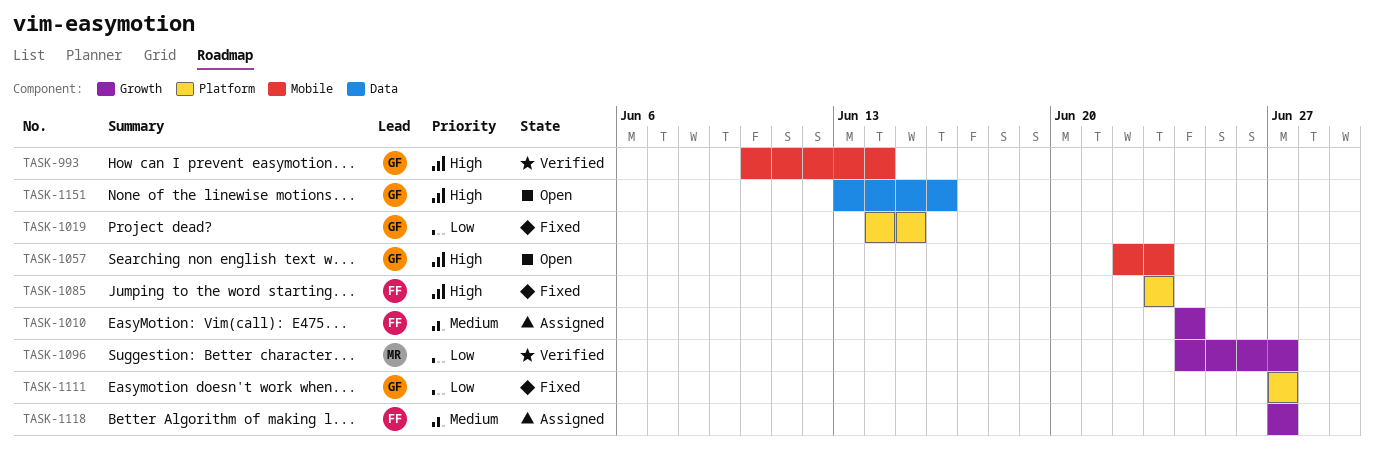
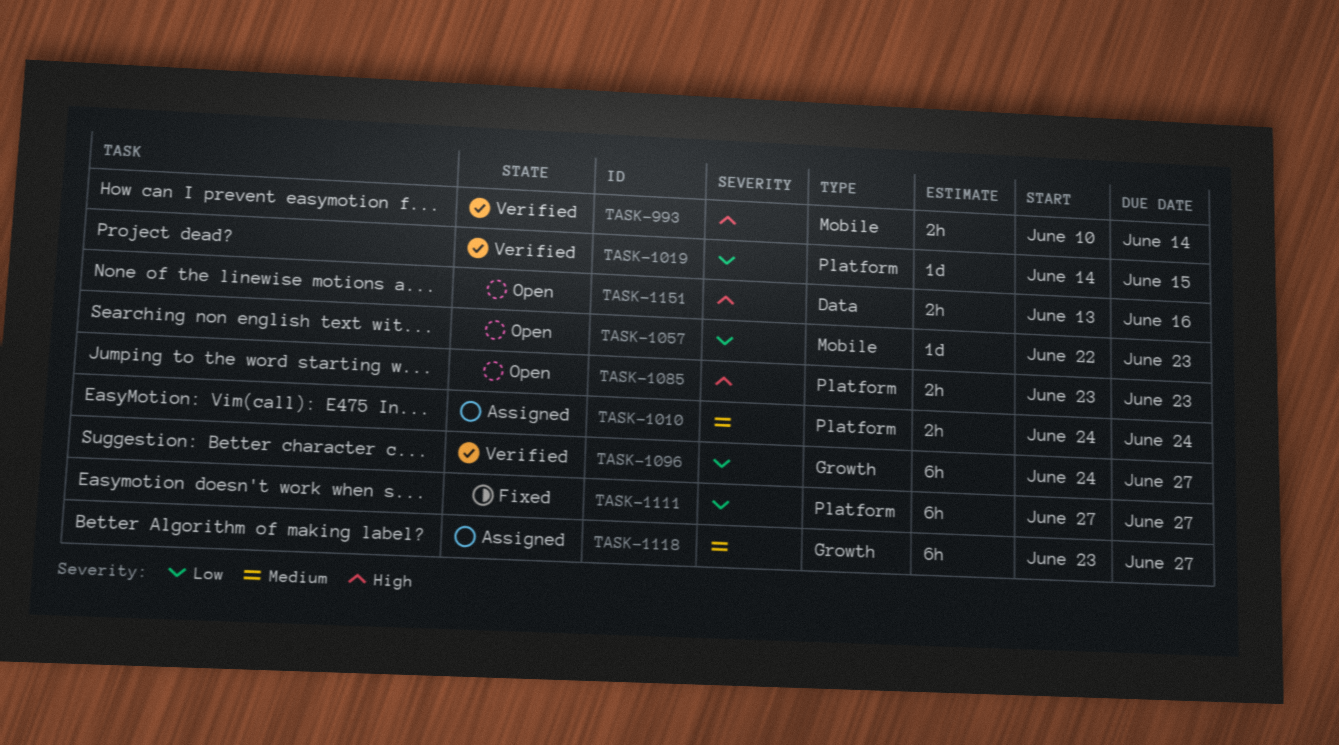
TASK-1010, label: Growth -> Platform
TASK-1019, status: Fixed -> Verified
TASK-1057, priority: High -> Low
TASK-1085, status: Fixed -> Open
TASK-1118, start: Jun 27 -> Jun 23

